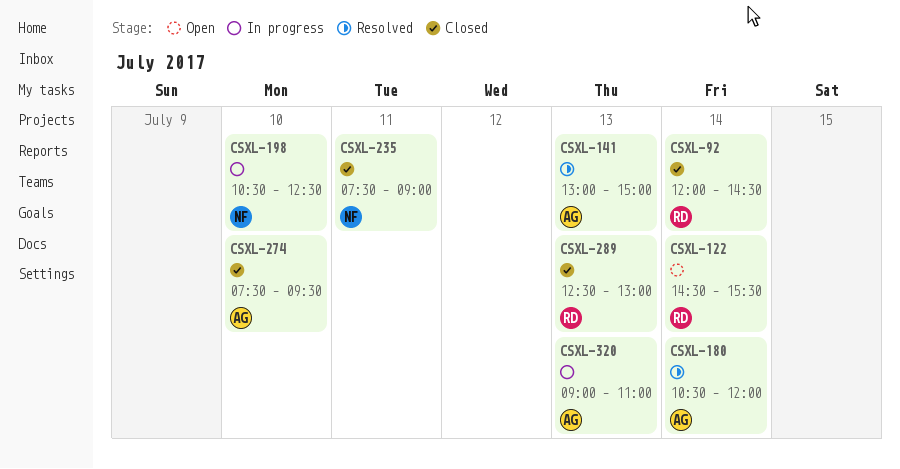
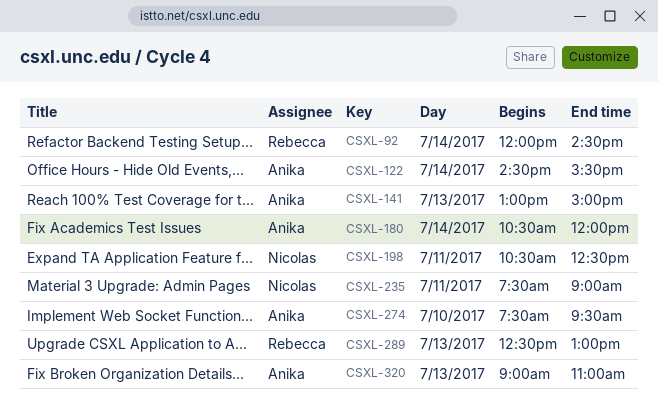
CSXL-122, owner: Rebecca -> Anika
CSXL-198, day: Jul 10 -> Jul 11

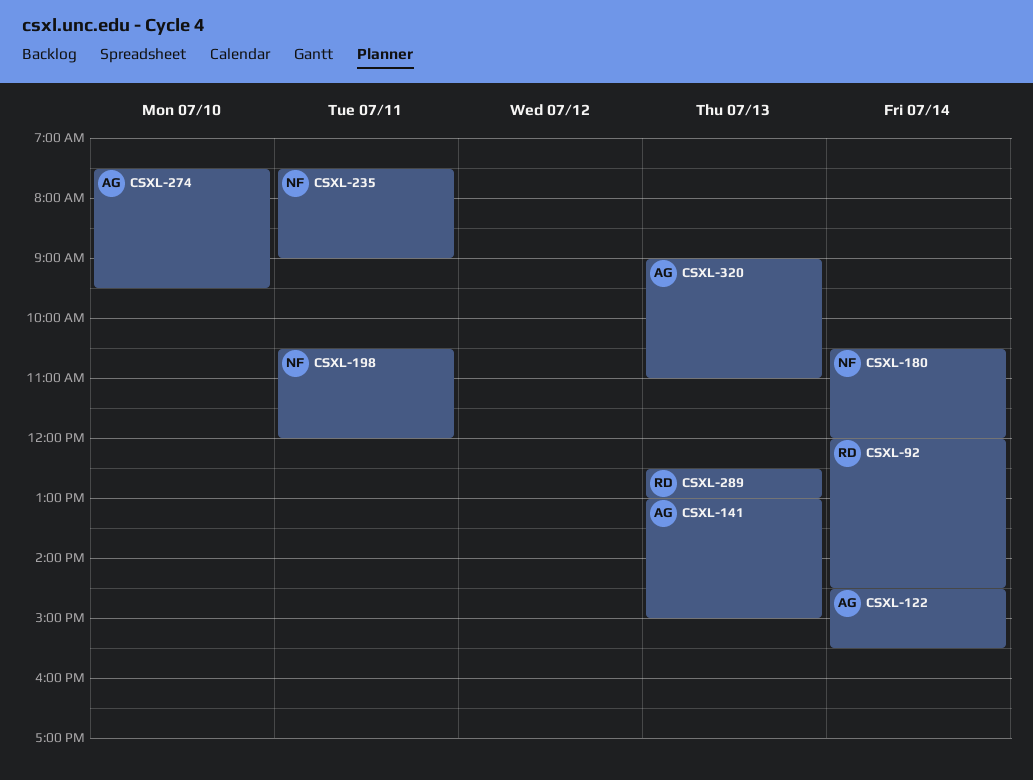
CSXL-180, owner: Anika -> Nicolas
CSXL-198, ends: 12:30 -> 12:00

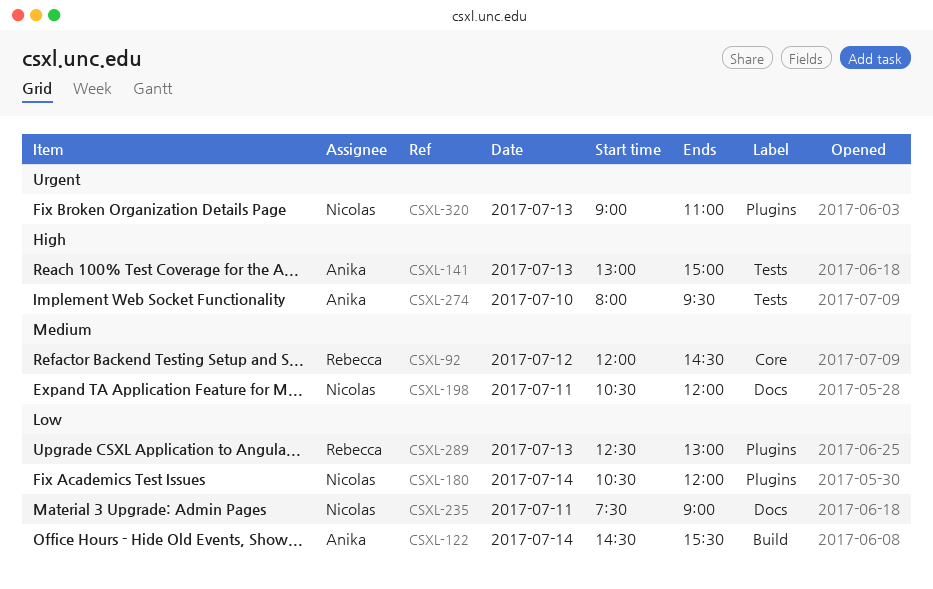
CSXL-92, day: Jul 14 -> Jul 12
CSXL-274, begins: 07:30 -> 08:00
CSXL-320, owner: Anika -> Nicolas

